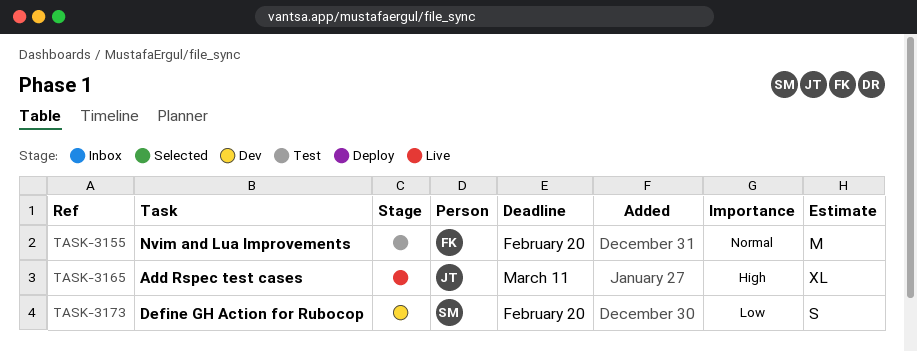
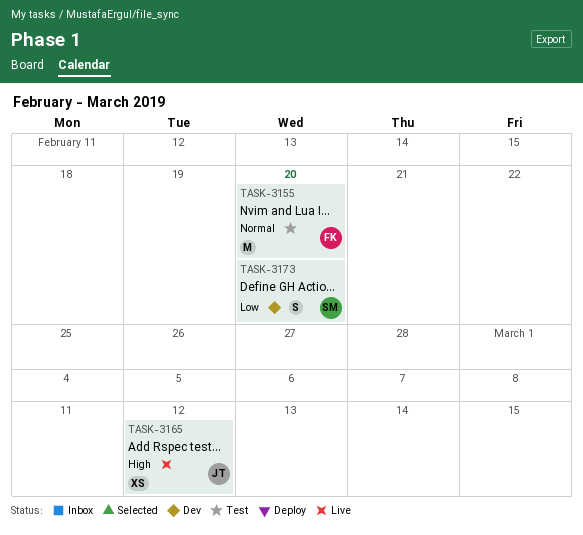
TASK-3165, estimate: XL -> XS
TASK-3165, due: Mar 11 -> Mar 12

